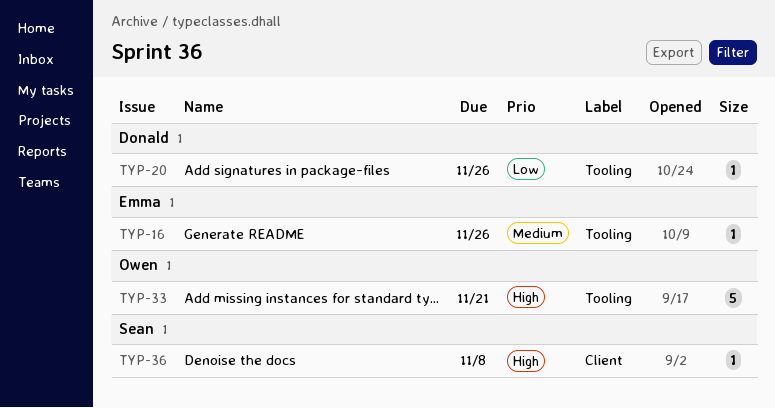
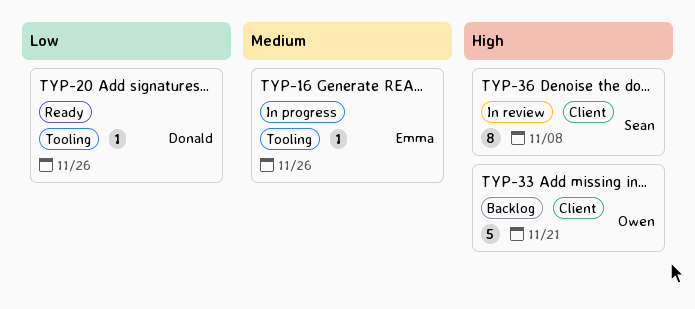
TYP-33, label: Tooling -> Client
TYP-36, estimate: 1 -> 8

